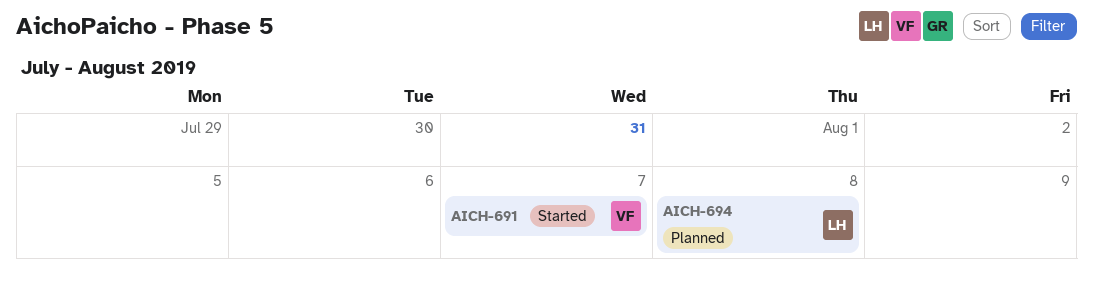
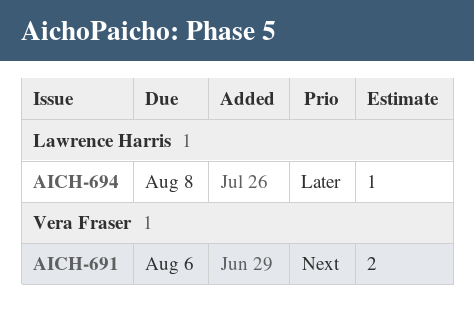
AICH-691, due: Aug 7 -> Aug 6

